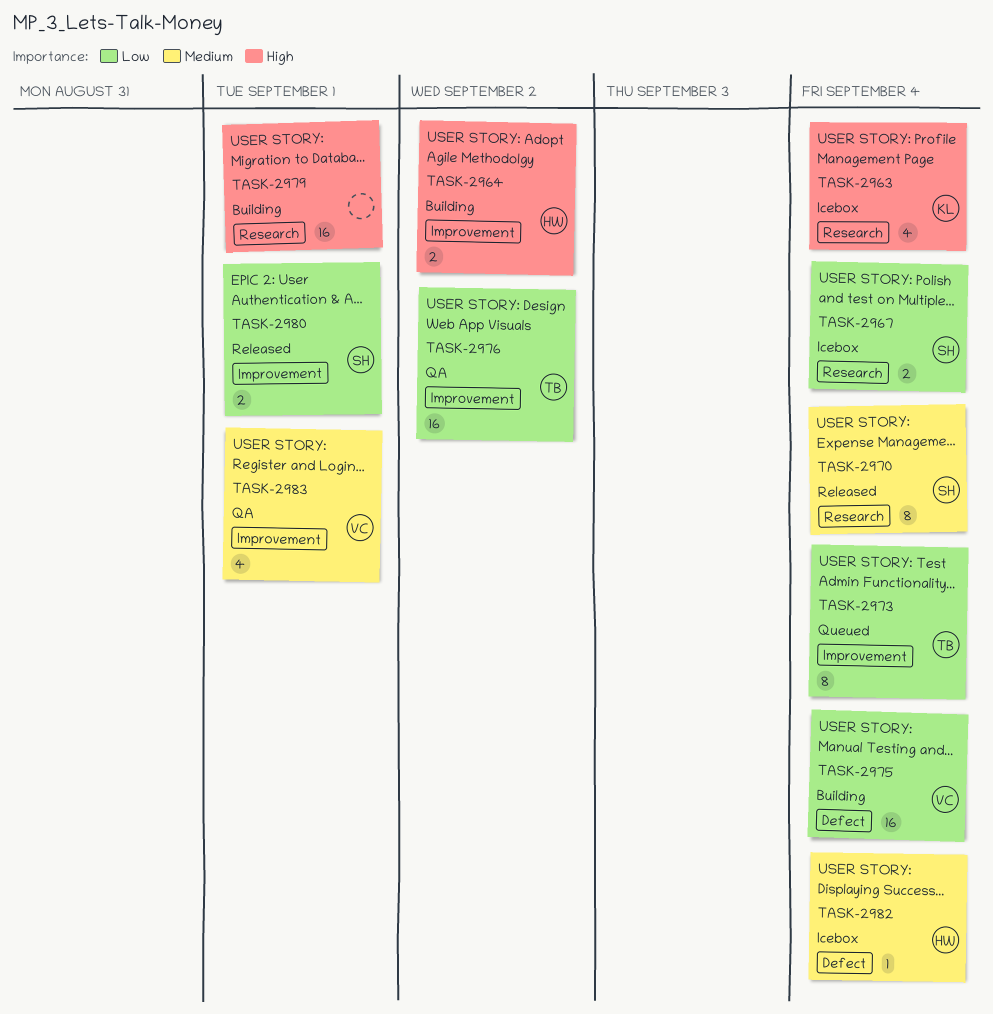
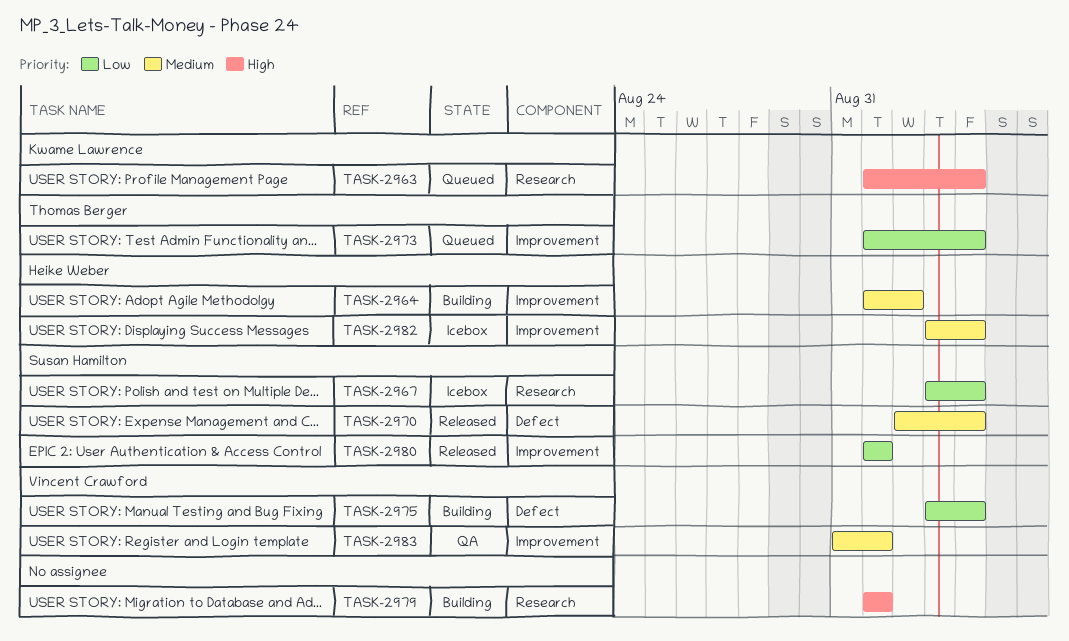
TASK-2963, status: Icebox -> Queued
TASK-2964, priority: High -> Medium
TASK-2970, label: Research -> Defect
TASK-2976: present -> none
TASK-2982, label: Defect -> Improvement

